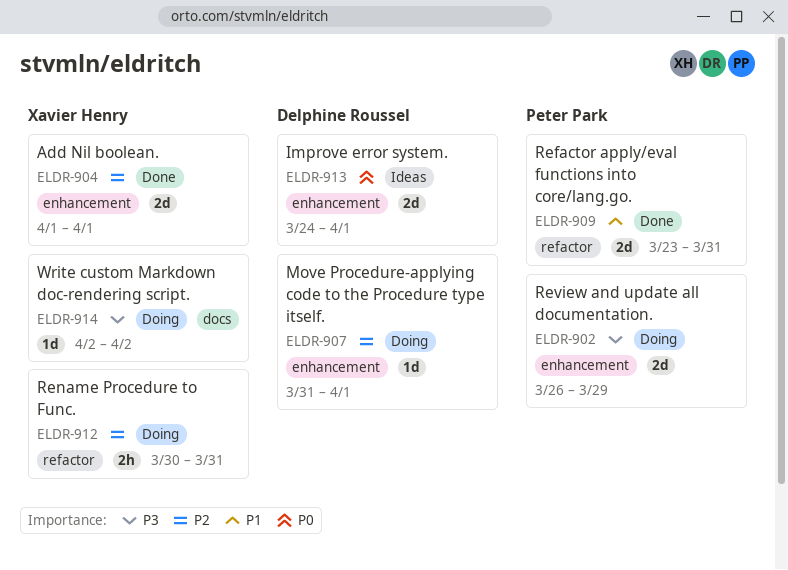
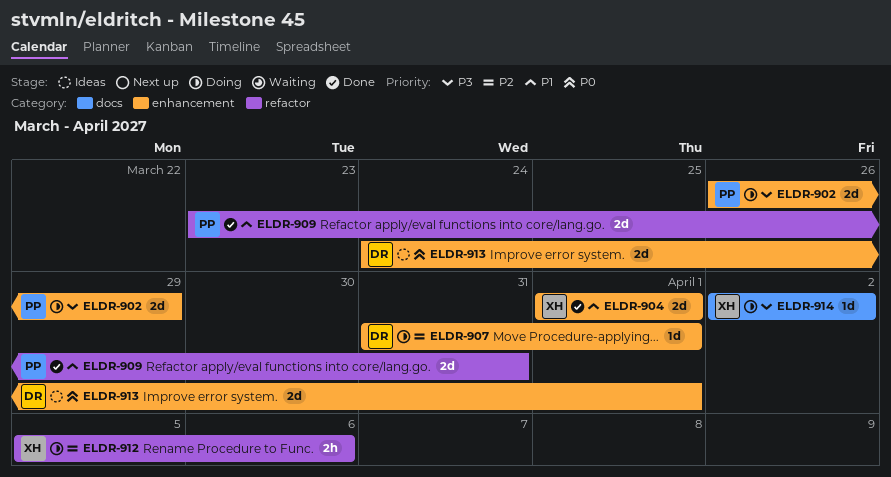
ELDR-904, priority: P2 -> P1
ELDR-912, start: Mar 30 -> Apr 5
ELDR-912, due: Mar 31 -> Apr 6

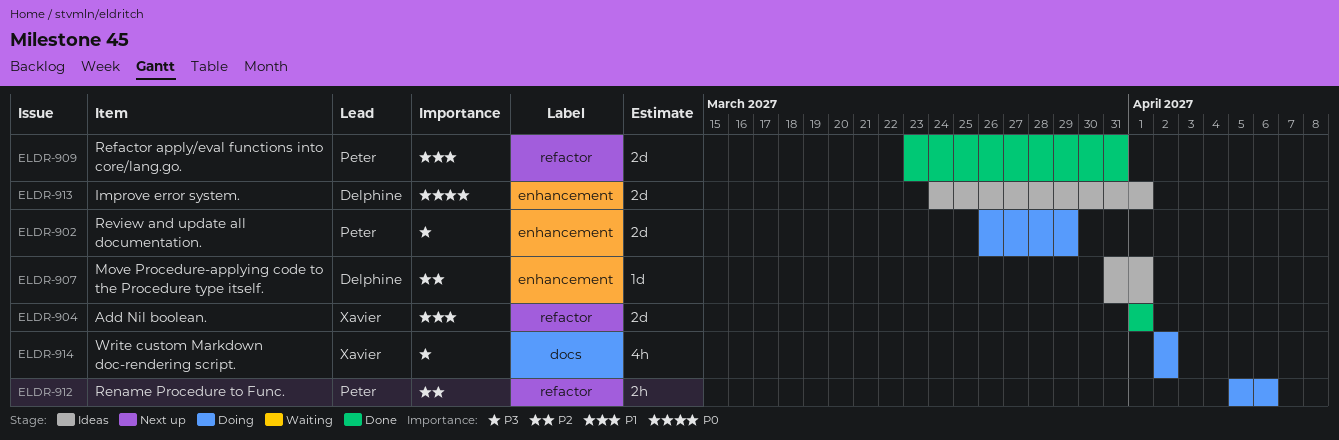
ELDR-904, label: enhancement -> refactor
ELDR-907, status: Doing -> Ideas
ELDR-912, owner: Xavier -> Peter
ELDR-914, estimate: 1d -> 4h

